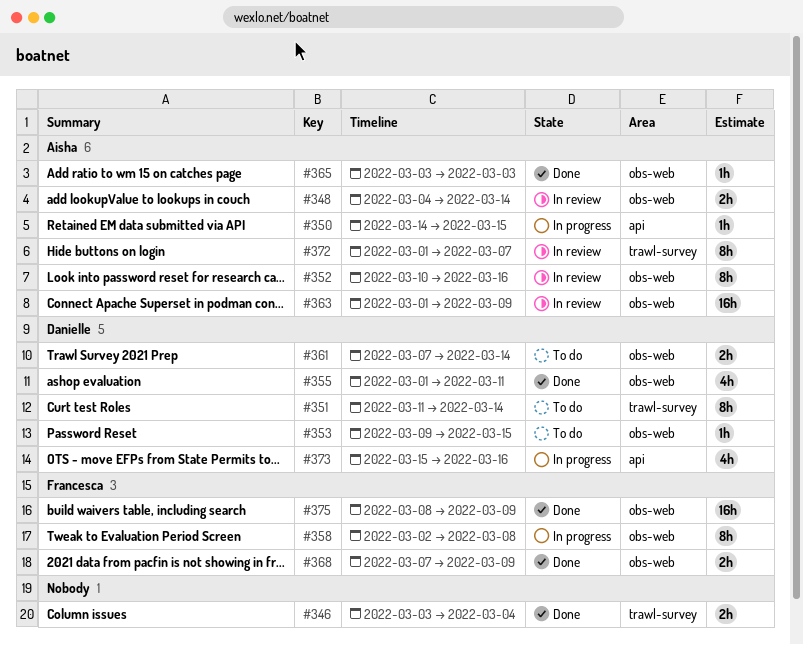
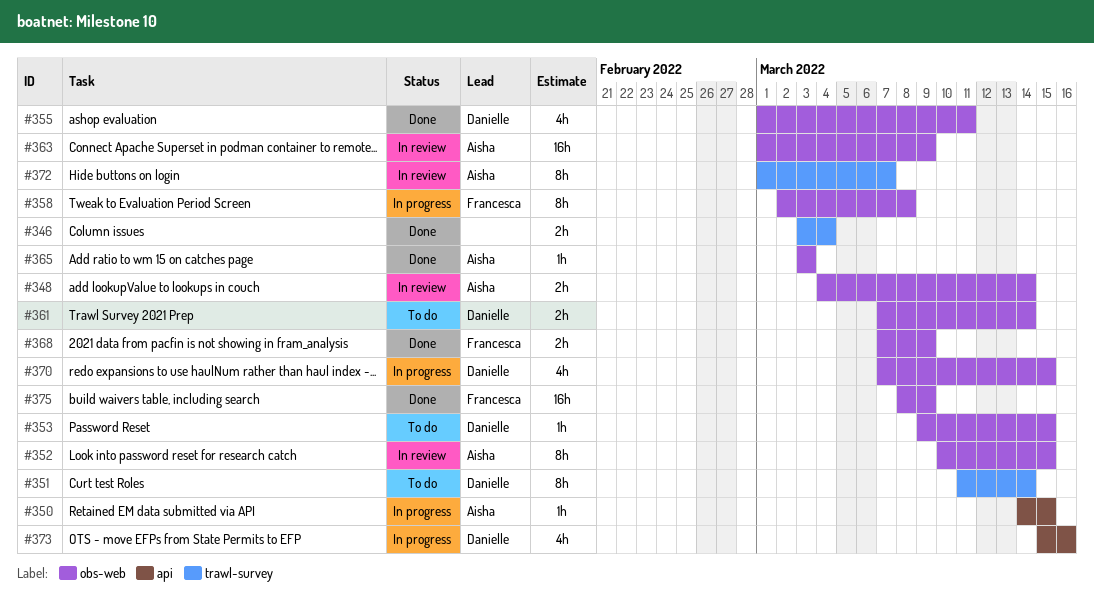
#352, due: Mar 16 -> Mar 15
#370: none -> present

